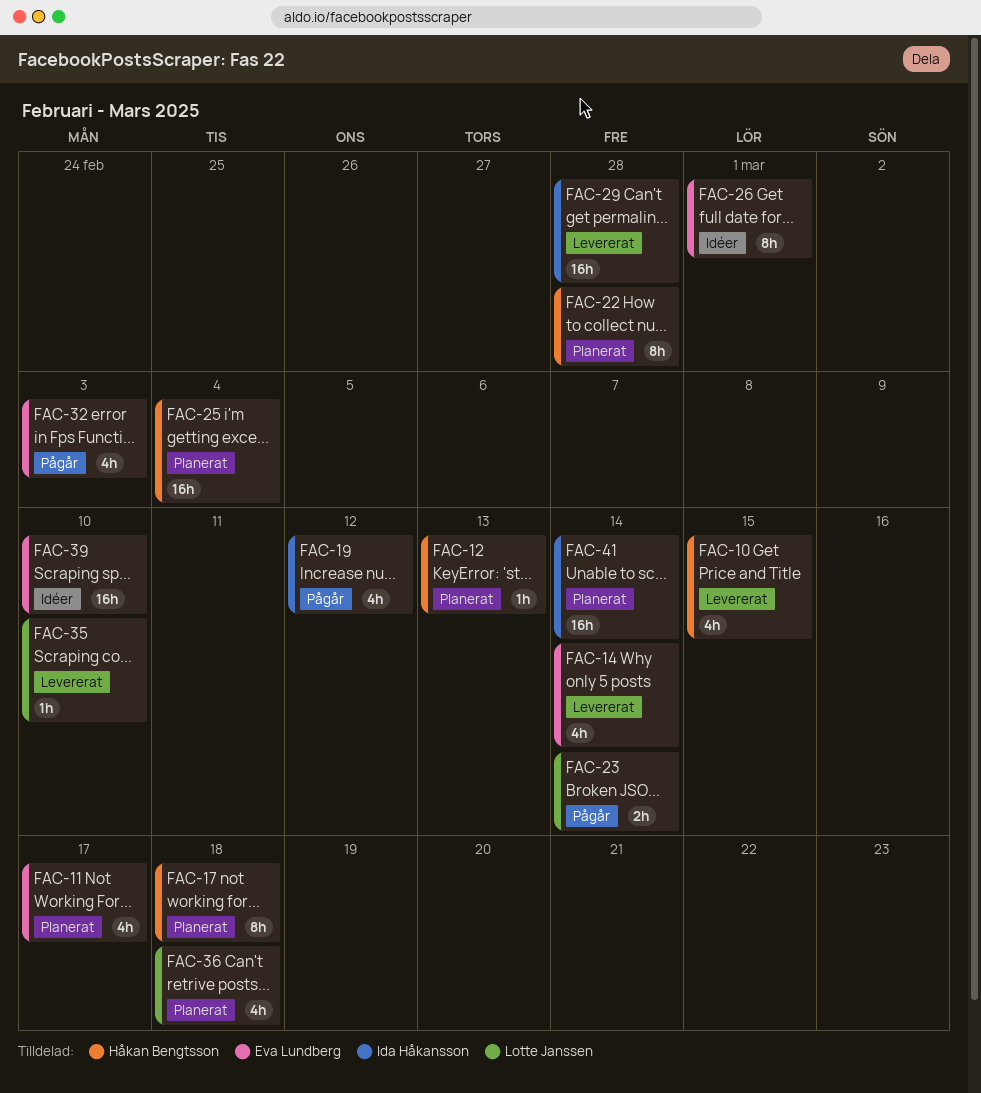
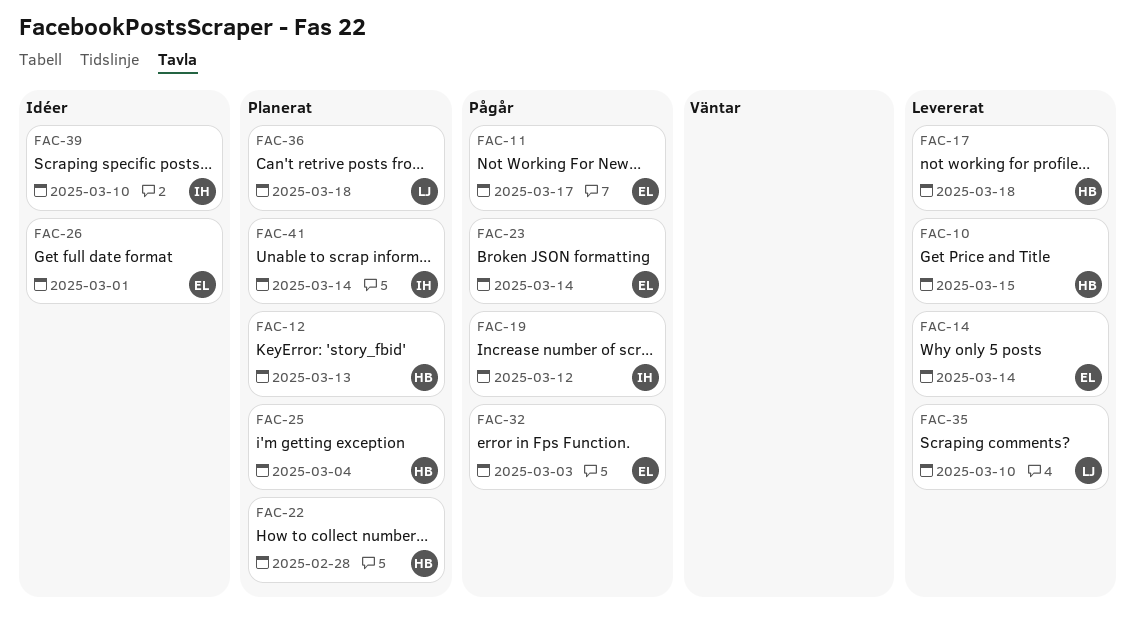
FAC-11, status: Planerat -> Pågår
FAC-17, status: Planerat -> Levererat
FAC-23, owner: Lotte Janssen -> Eva Lundberg
FAC-29: present -> none
FAC-39, owner: Eva Lundberg -> Ida Håkansson

